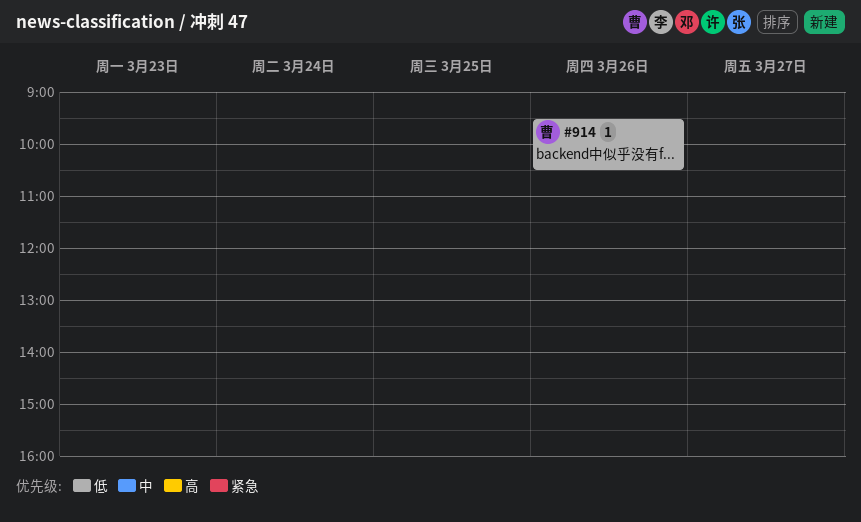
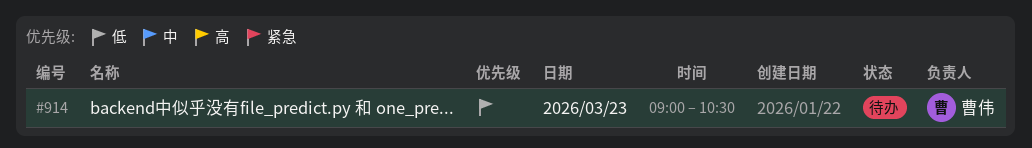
#914, day: Mar 26 -> Mar 23
#914, begins: 09:30 -> 09:00

